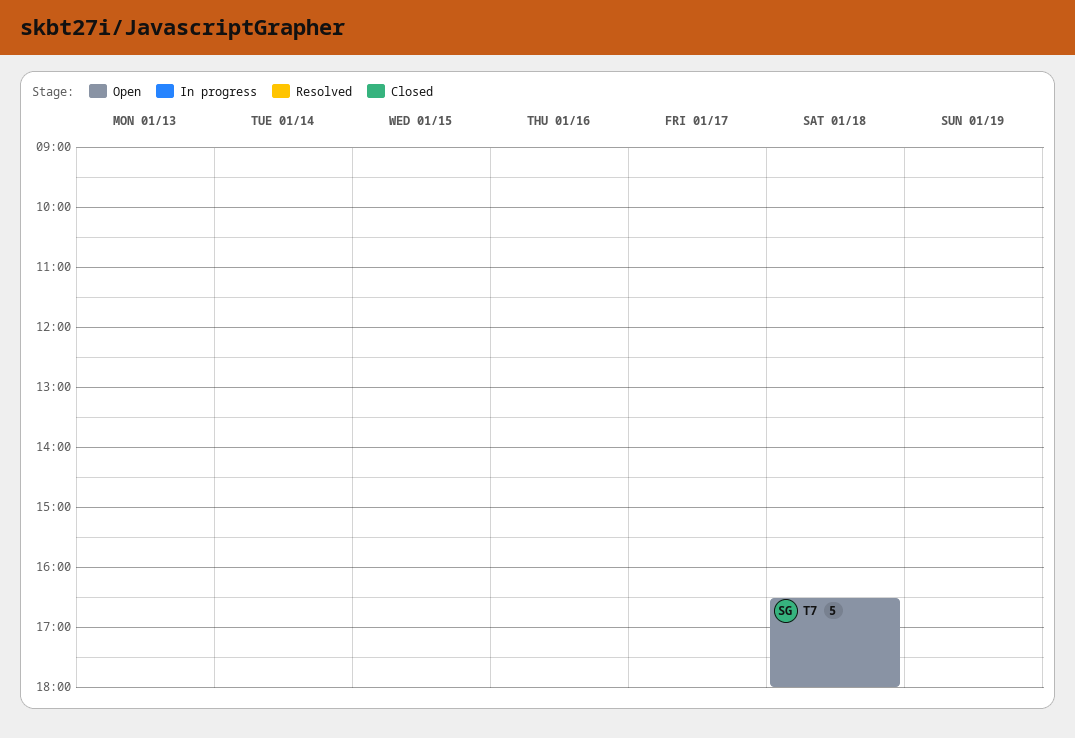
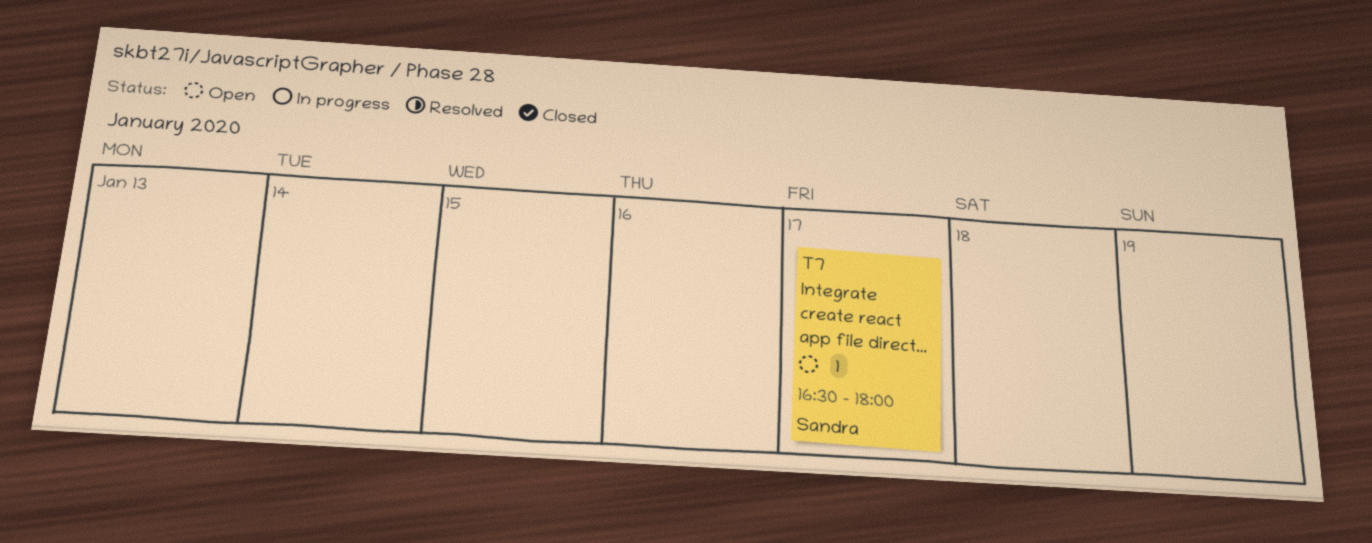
T7, estimate: 5 -> 1
T7, day: Jan 18 -> Jan 17

